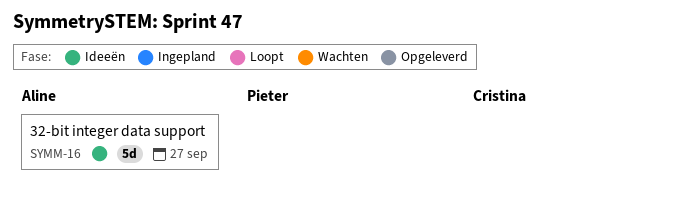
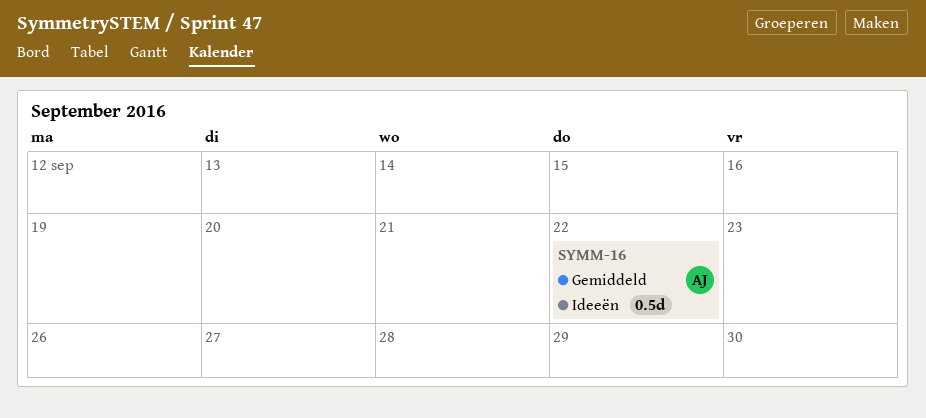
SYMM-16, estimate: 5d -> 0.5d
SYMM-16, due: Sep 27 -> Sep 22

